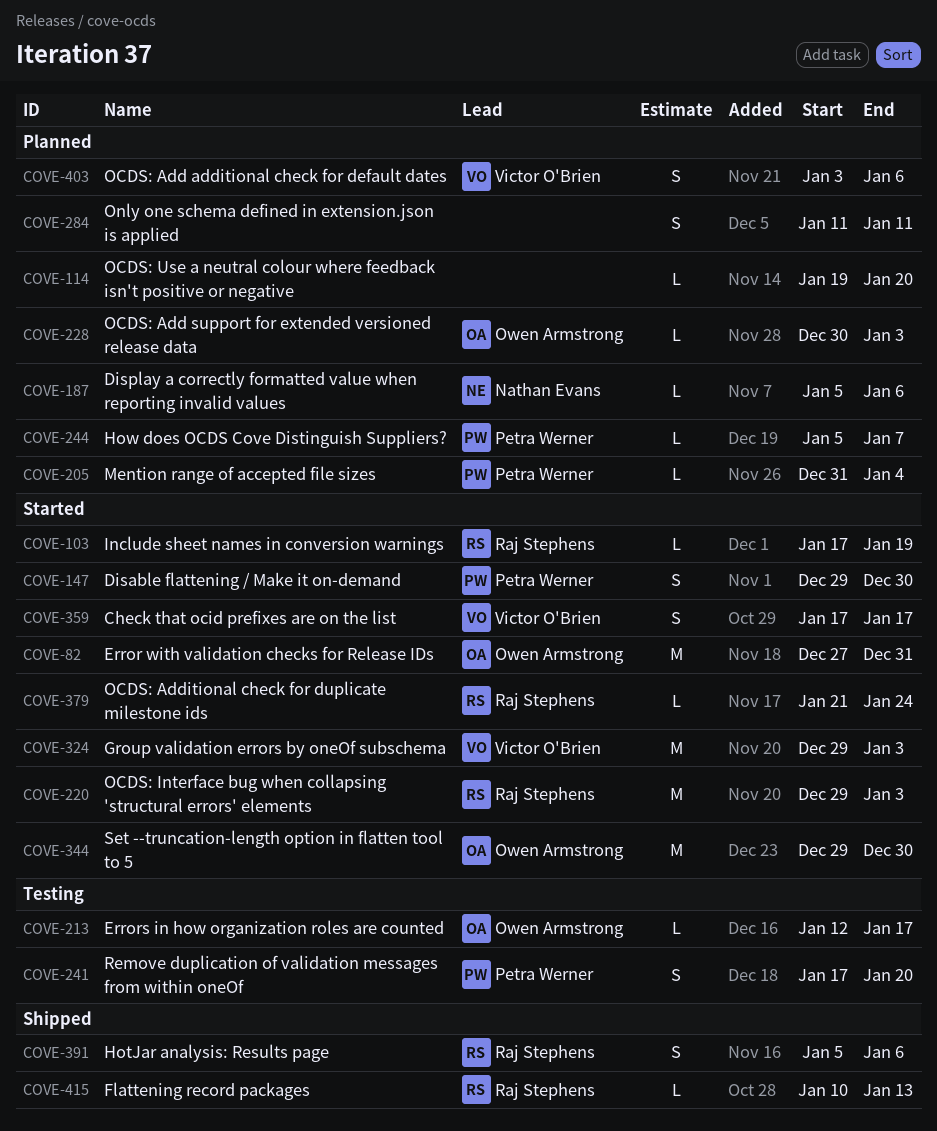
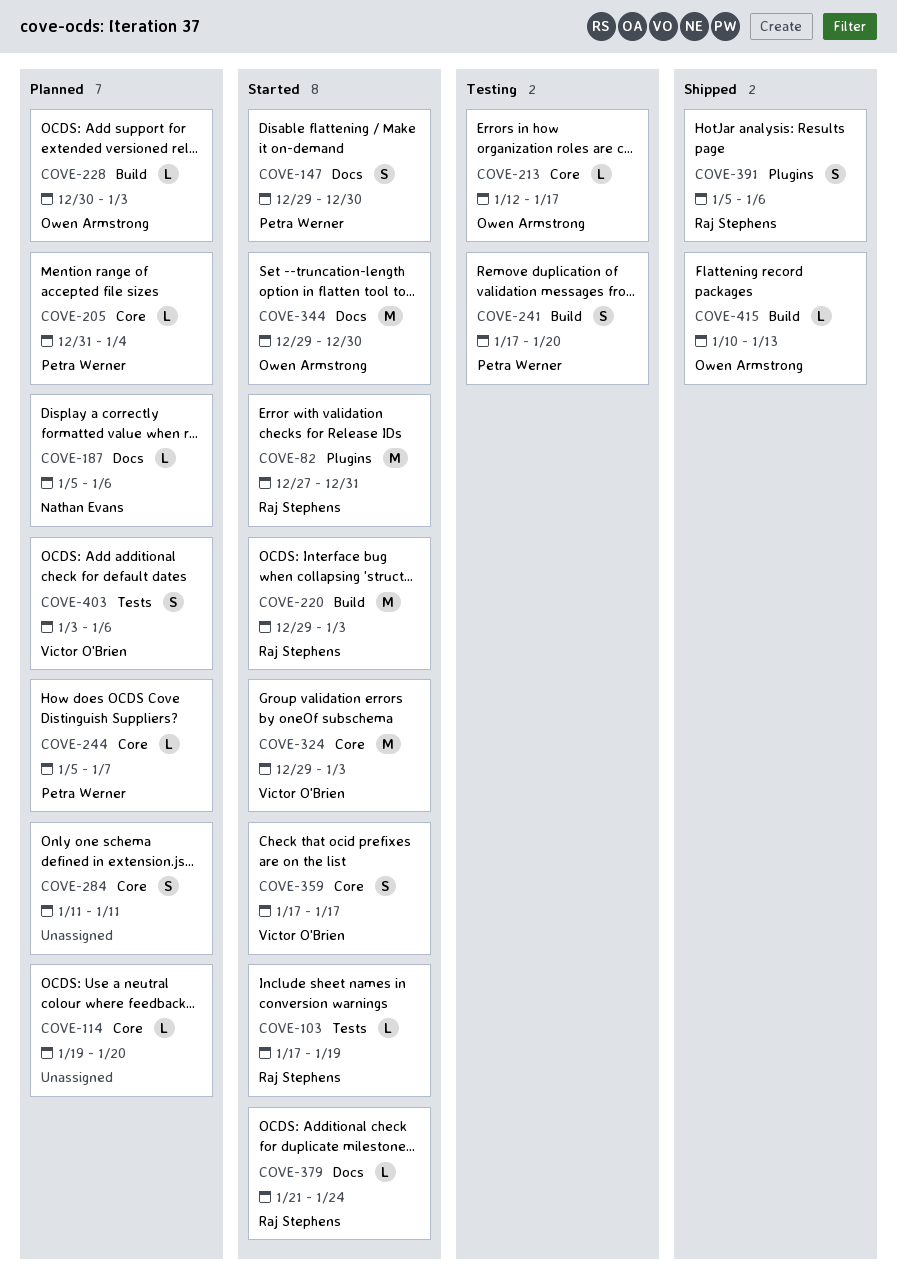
COVE-82, owner: Owen Armstrong -> Raj Stephens
COVE-415, owner: Raj Stephens -> Owen Armstrong

